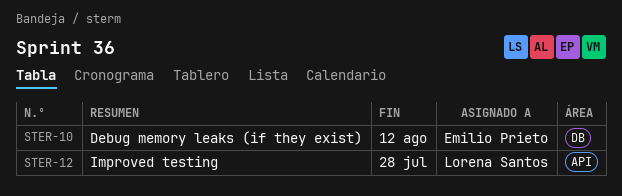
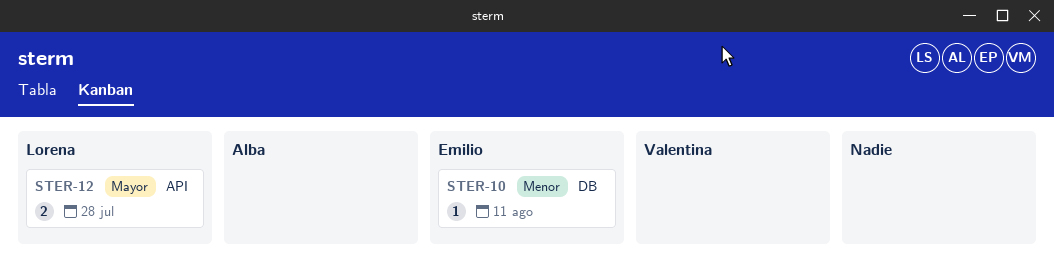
STER-10, due: Aug 12 -> Aug 11

